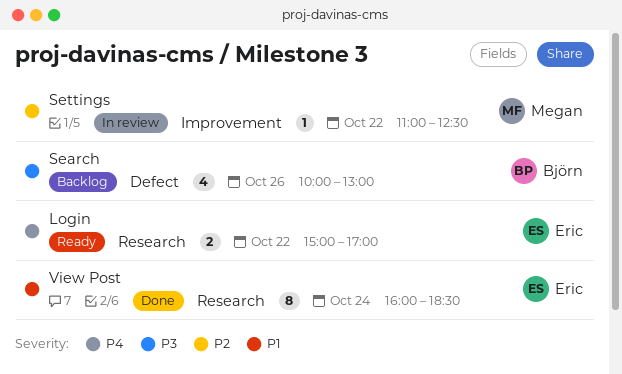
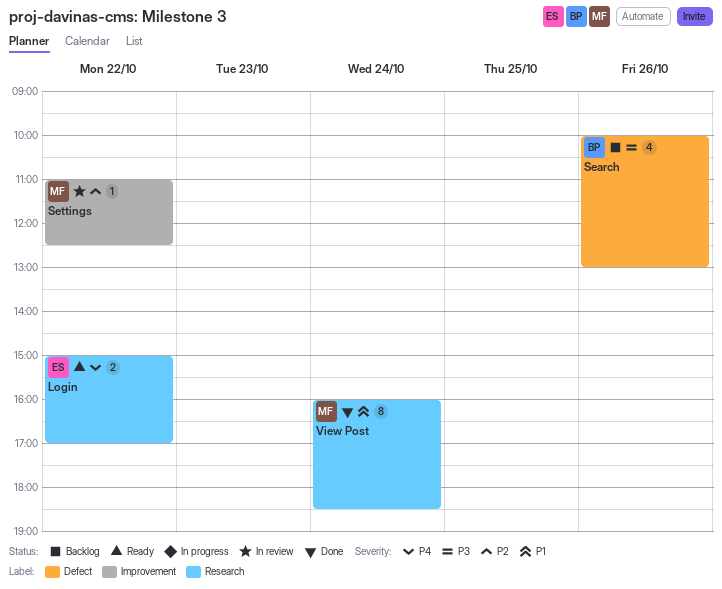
View Post, owner: Eric -> Megan

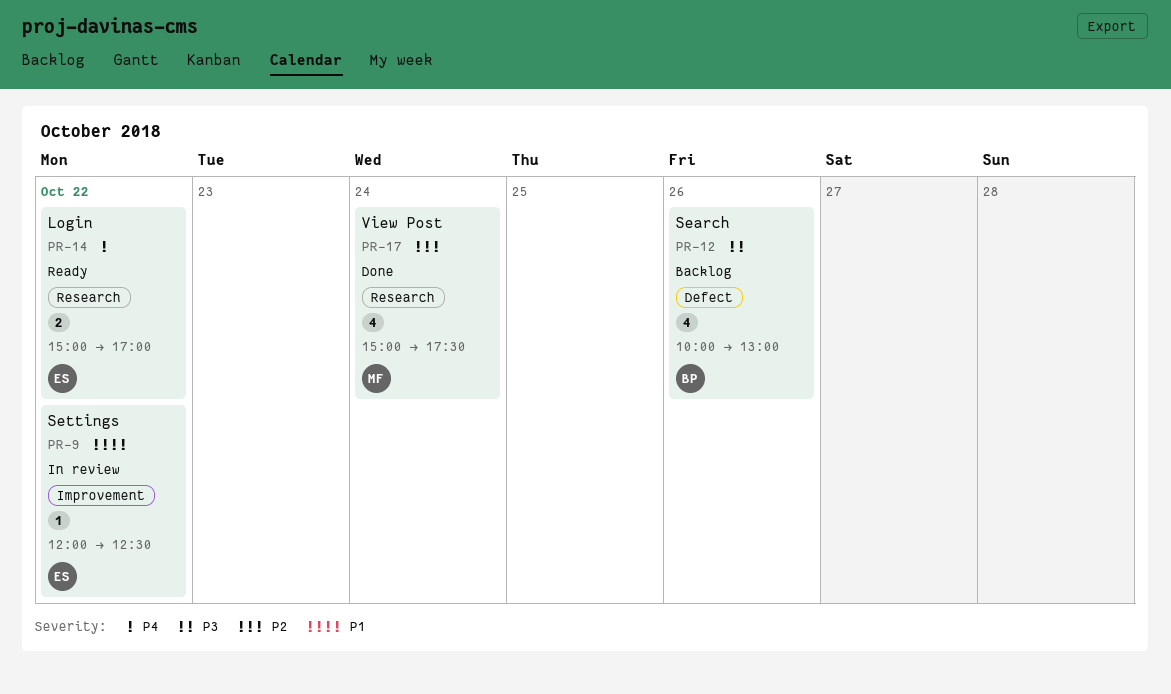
Settings, owner: MF -> ES
Settings, priority: P2 -> P1
Settings, begins: 11:00 -> 12:00
View Post, priority: P1 -> P2
View Post, estimate: 8 -> 4
View Post, begins: 16:00 -> 15:00
View Post, ends: 18:30 -> 17:30

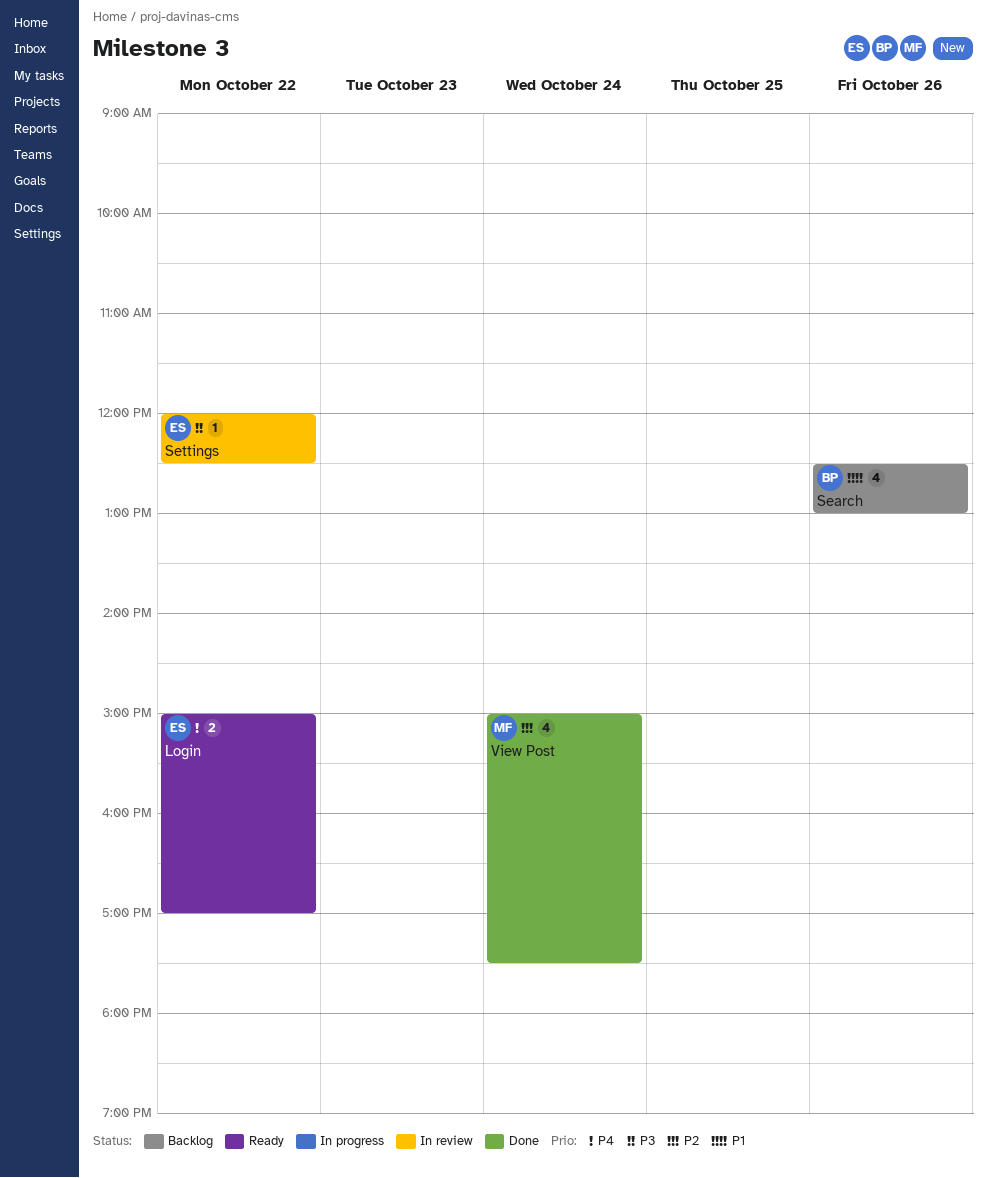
Search, priority: P3 -> P1
Search, begins: 10:00 -> 12:30
Settings, priority: P1 -> P3

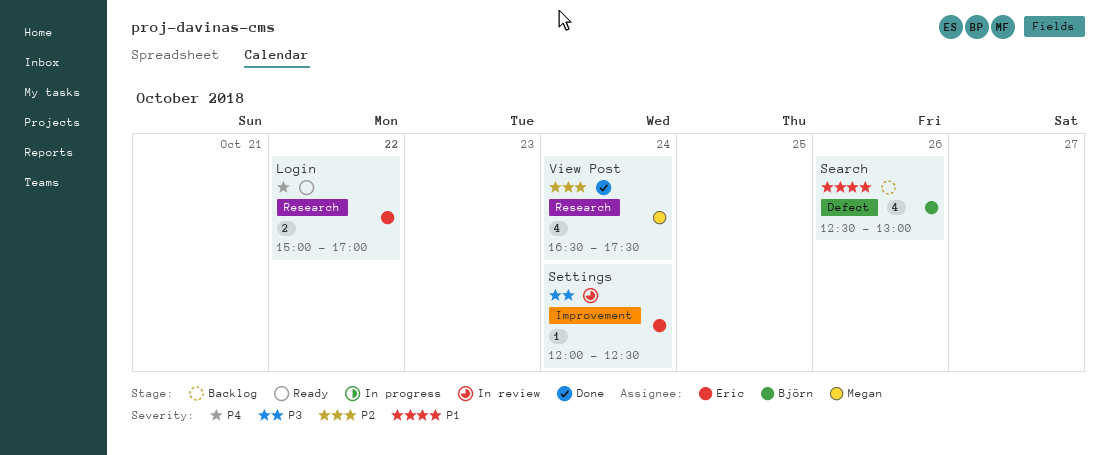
Settings, day: Oct 22 -> Oct 24
View Post, begins: 15:00 -> 16:30

